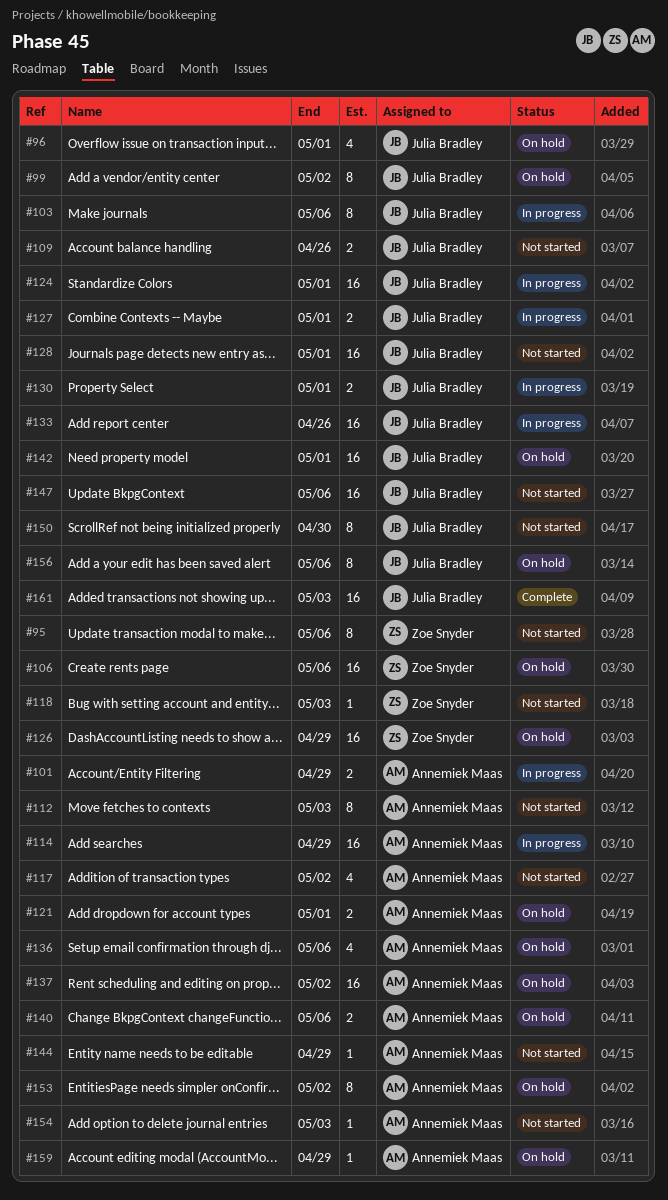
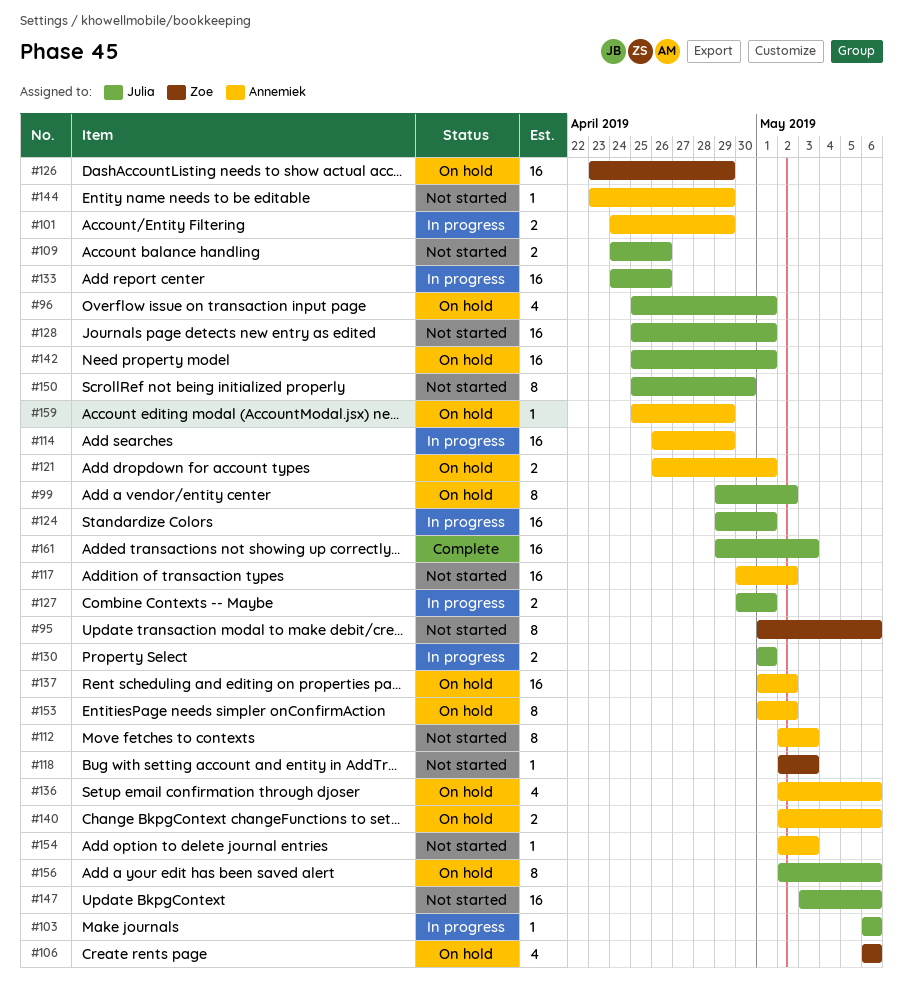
#103, estimate: 8 -> 1
#106, estimate: 16 -> 4
#117, estimate: 4 -> 16

